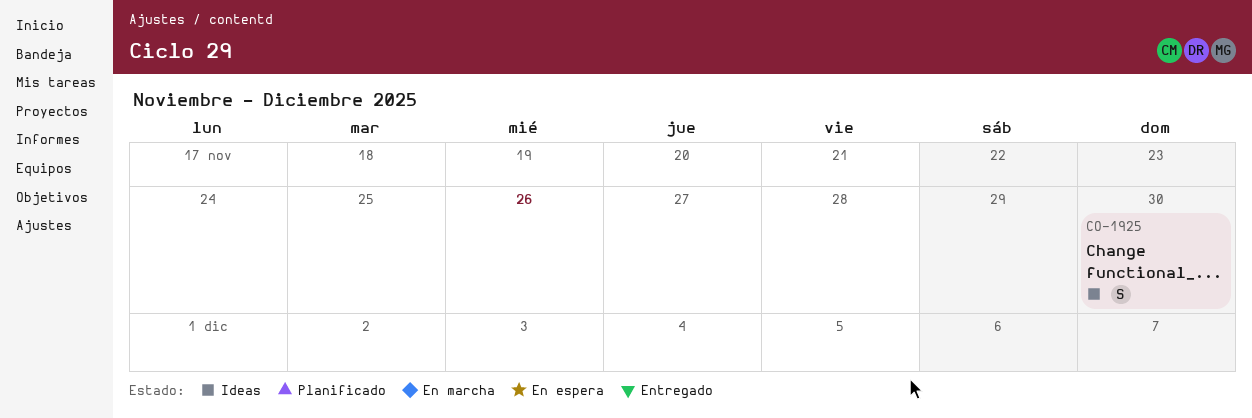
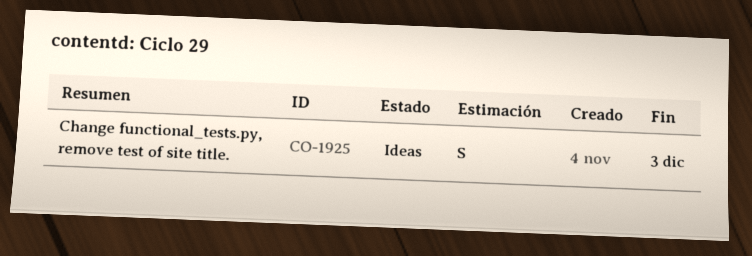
CO-1925, due: Nov 30 -> Dec 3

